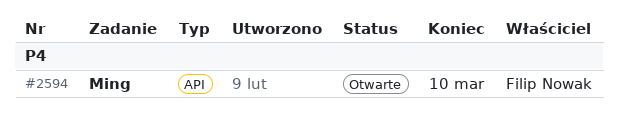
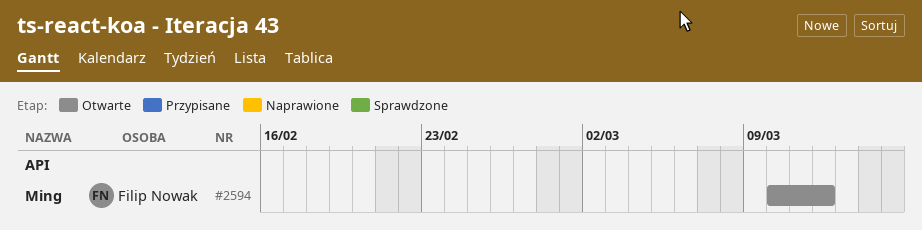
#2594, due: Mar 10 -> Mar 12

